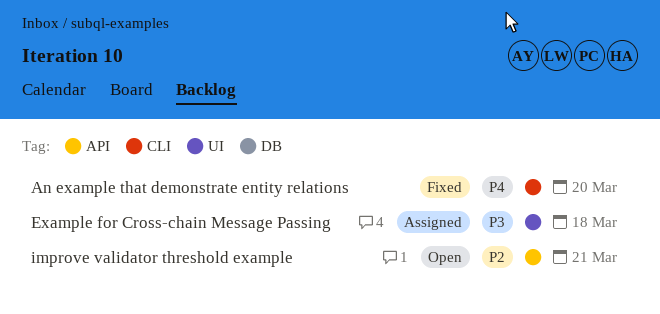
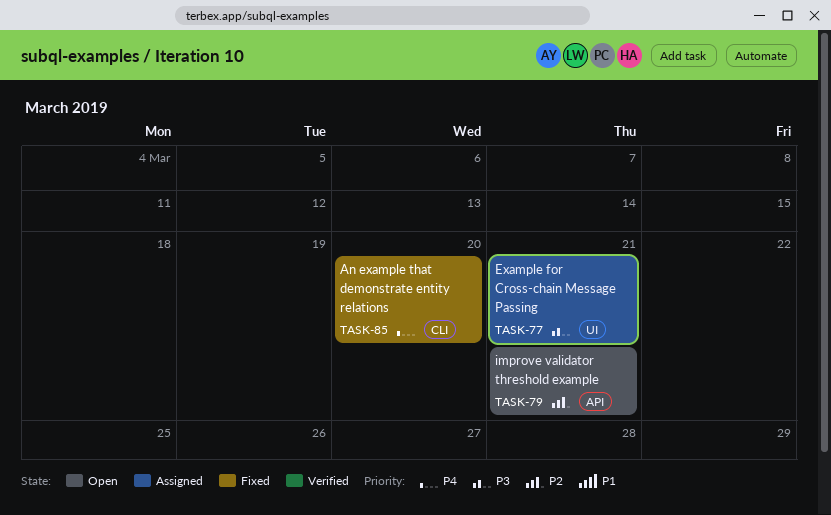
Example for Cross-chain Message Passing, due: Mar 18 -> Mar 21

